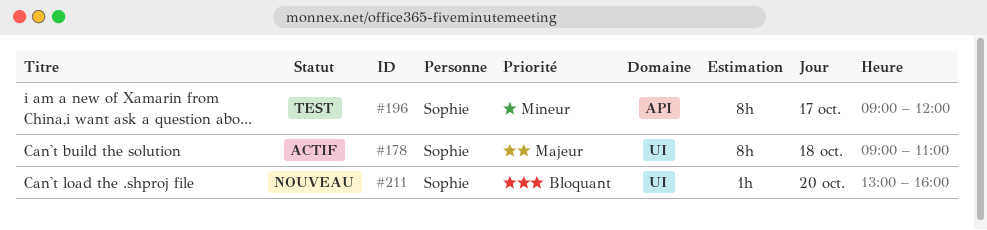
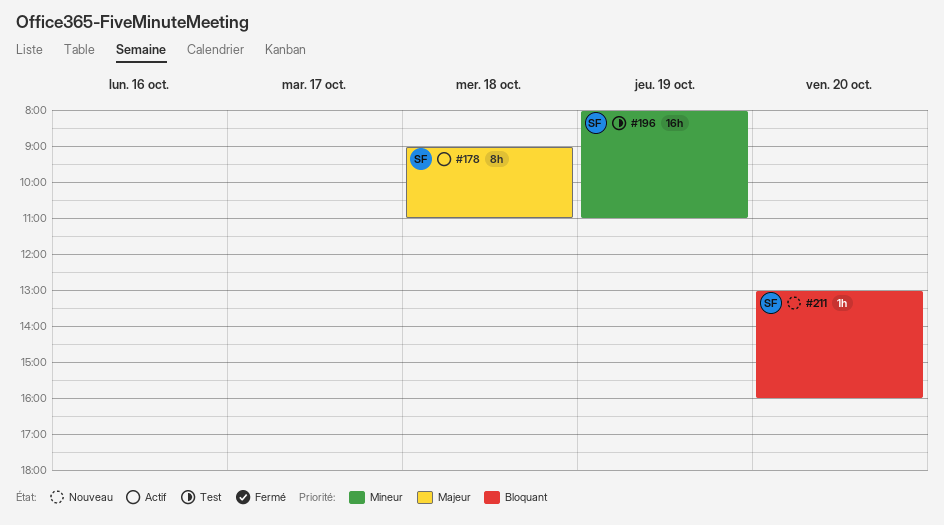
#196, estimate: 8h -> 16h
#196, day: Oct 17 -> Oct 19
#196, begins: 09:00 -> 08:00
#196, ends: 12:00 -> 11:00

